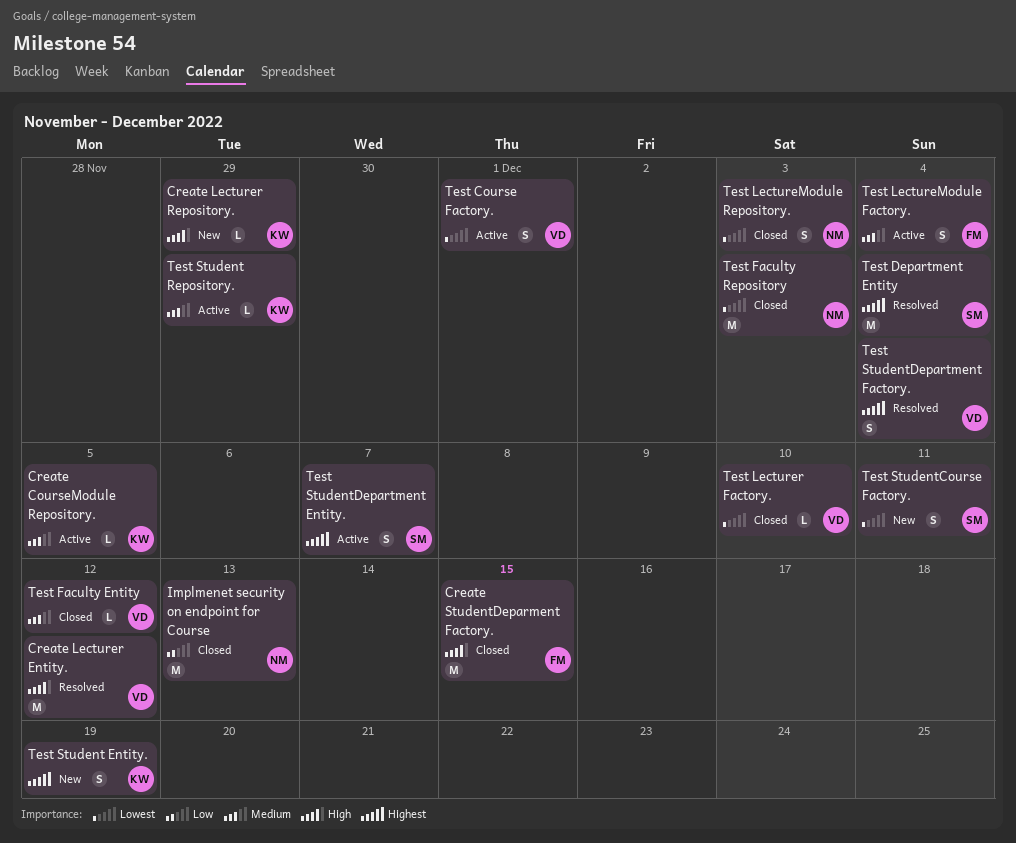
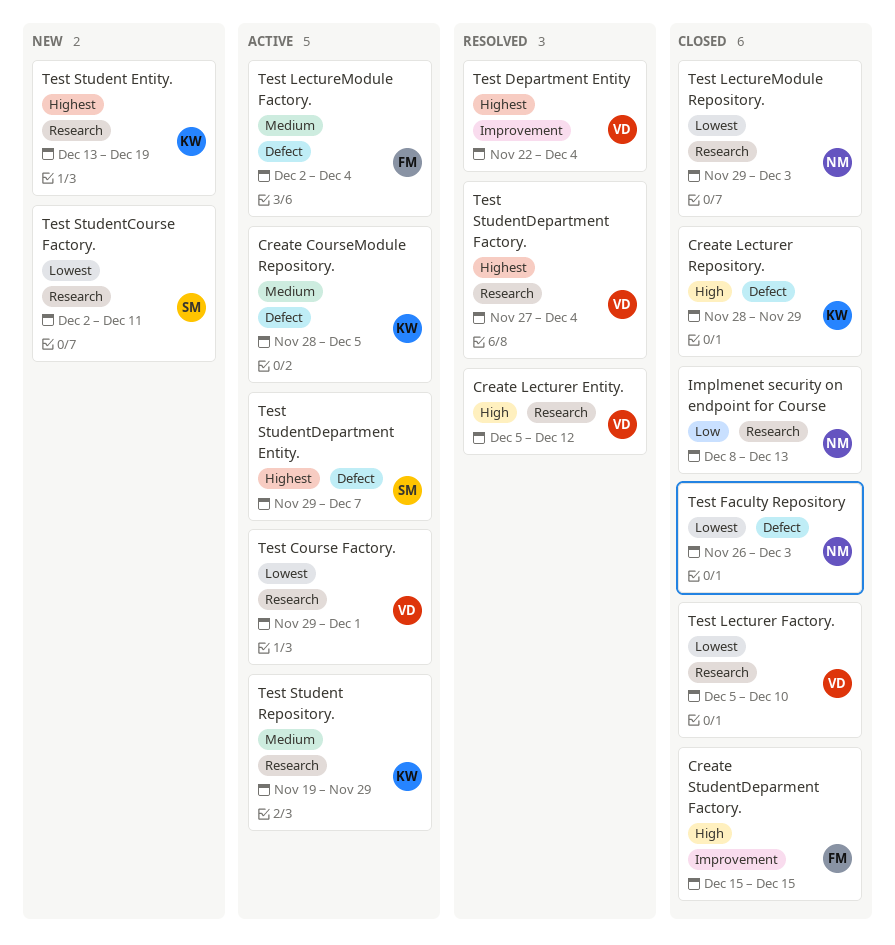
Create Lecturer Repository., status: New -> Closed
Test Department Entity, owner: SM -> VD
Test Faculty Entity: present -> none

